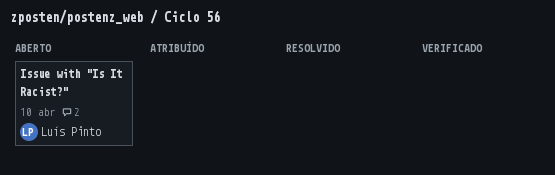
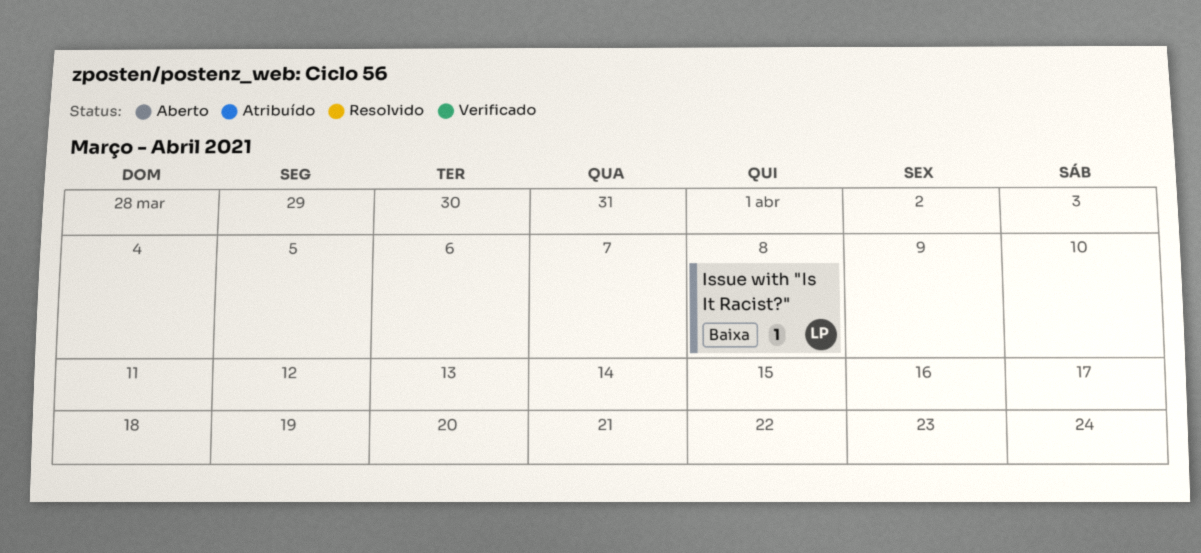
Issue with "Is It Racist?", due: Apr 10 -> Apr 8

